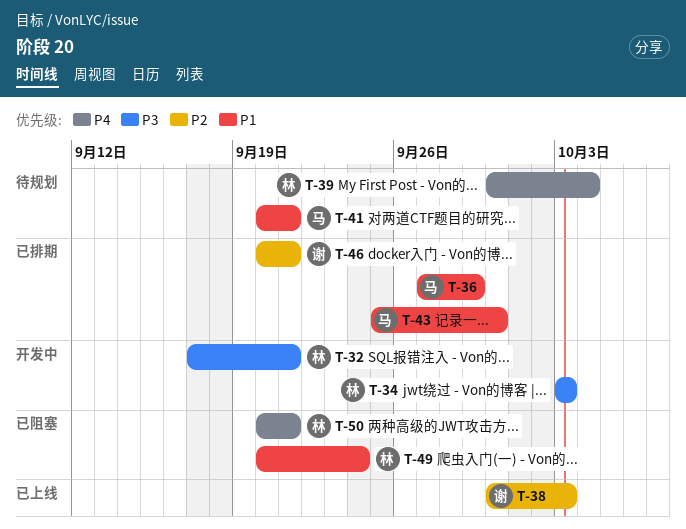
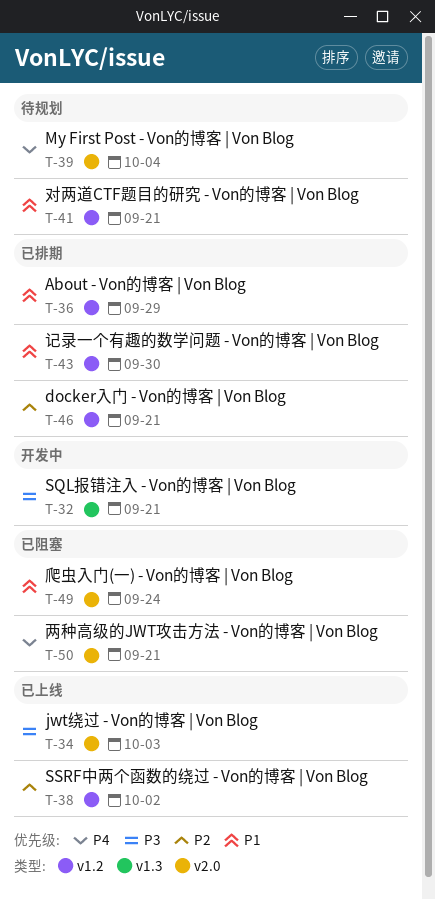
T-34, status: 开发中 -> 已上线
T-38, due: Oct 3 -> Oct 2

